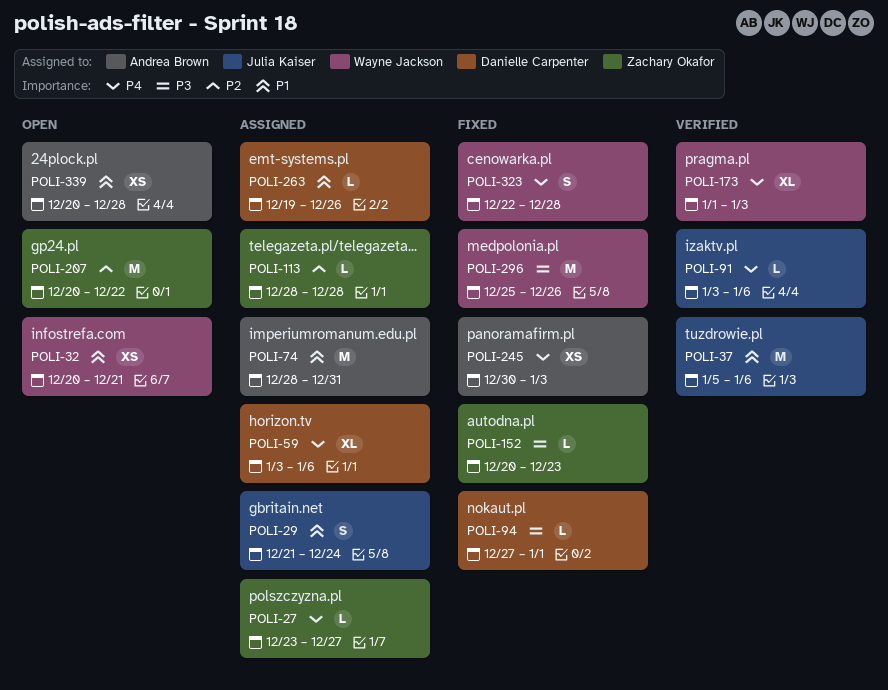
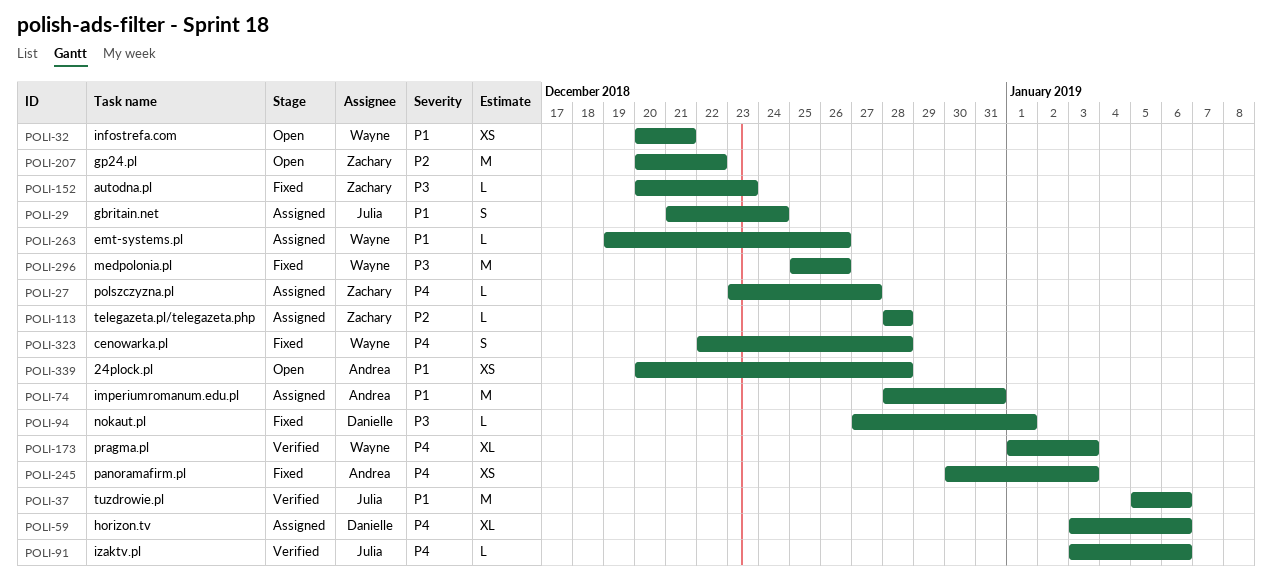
POLI-263, owner: Danielle Carpenter -> Wayne Jackson

